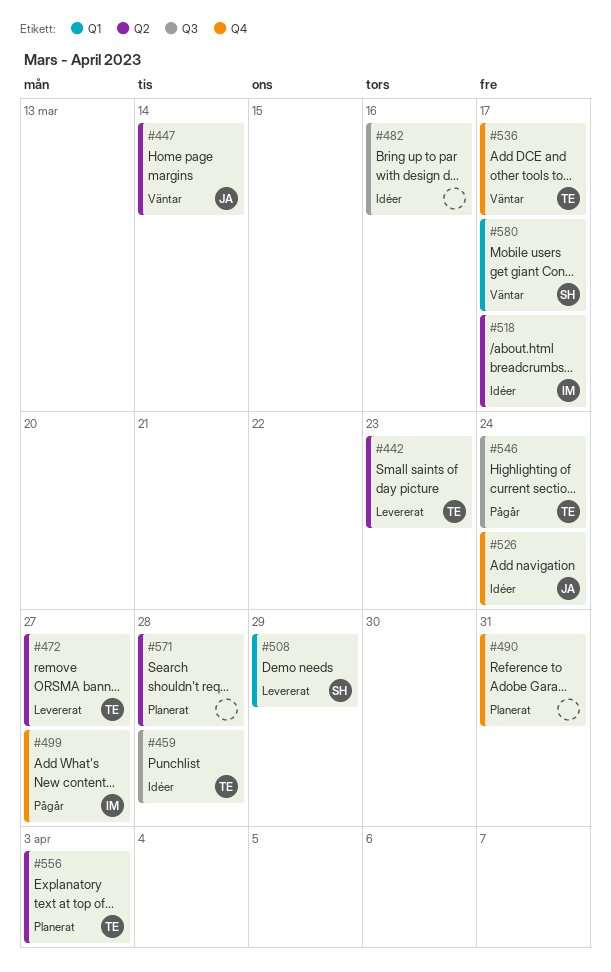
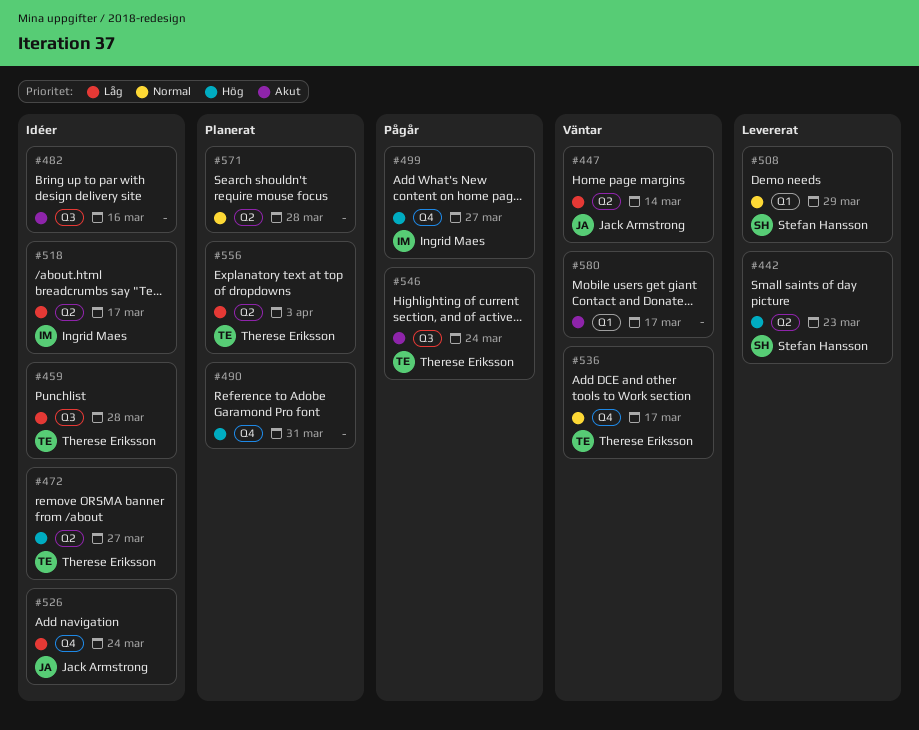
#442, owner: Therese Eriksson -> Stefan Hansson
#472, status: Levererat -> Idéer
#580, owner: Stefan Hansson -> none

